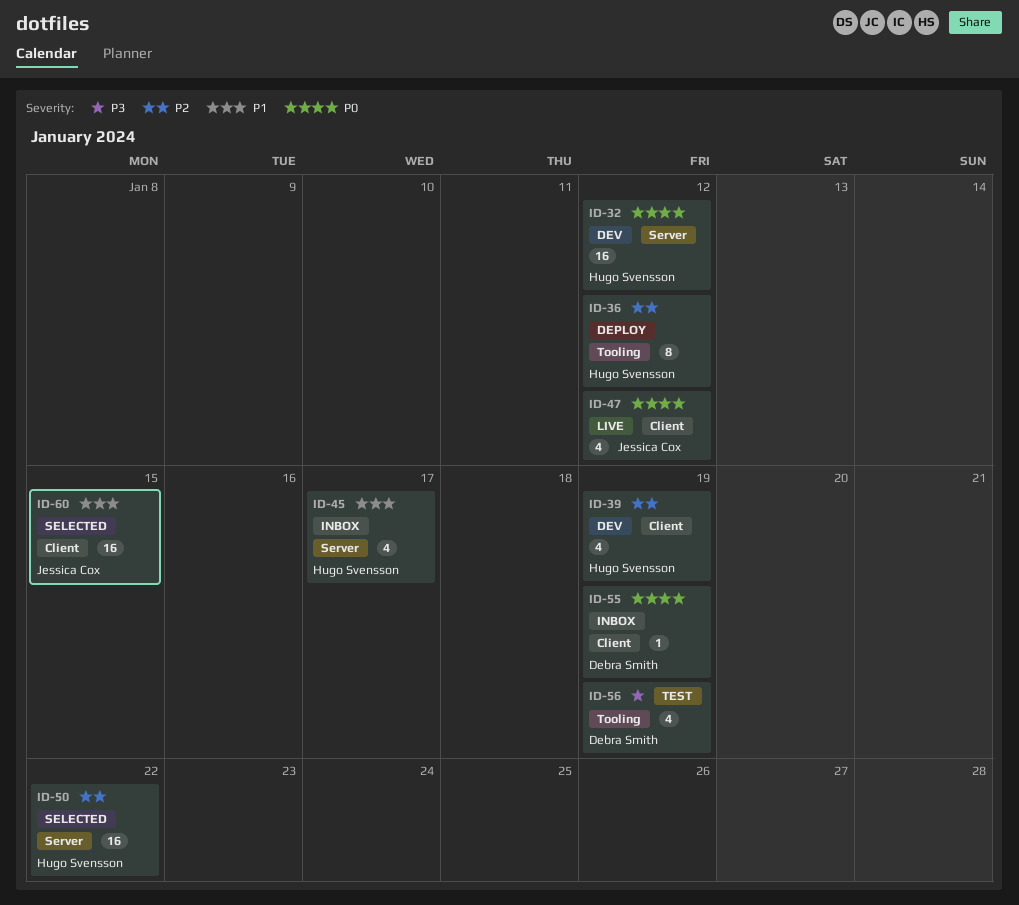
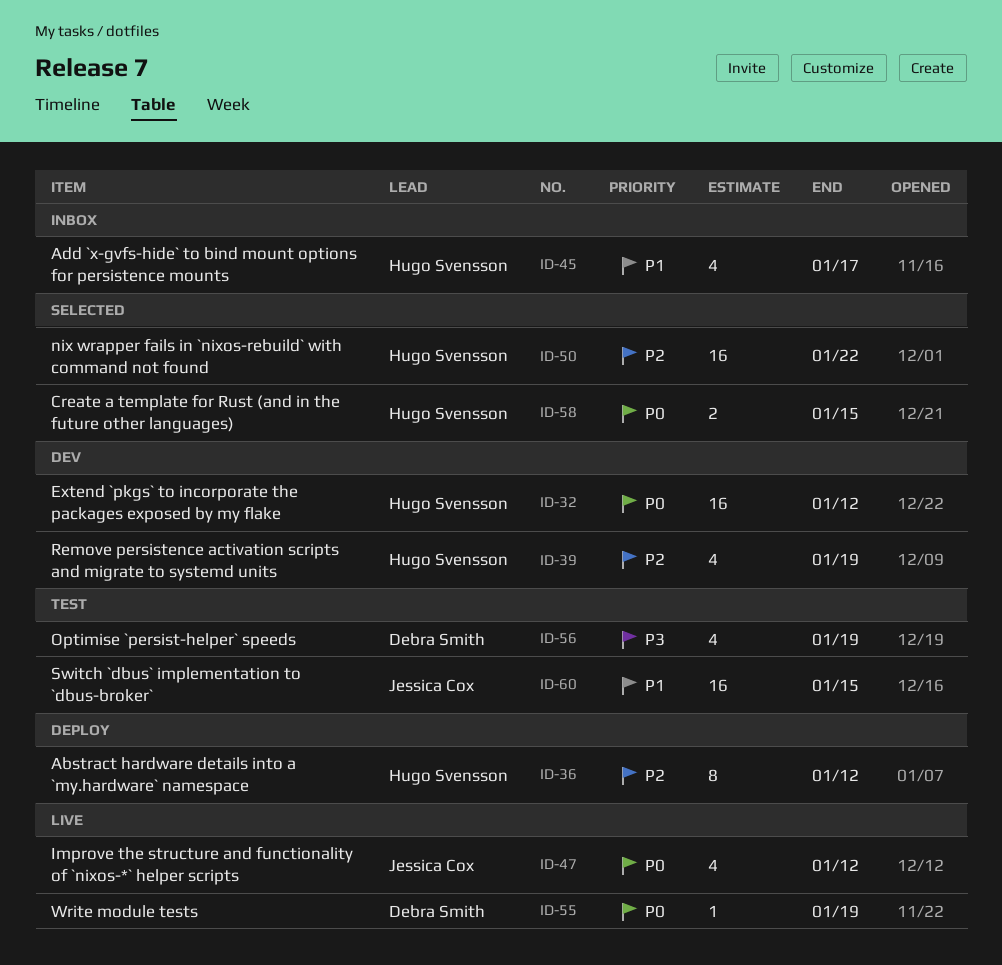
ID-55, status: Inbox -> Live
ID-58: none -> present
ID-60, status: Selected -> Test

